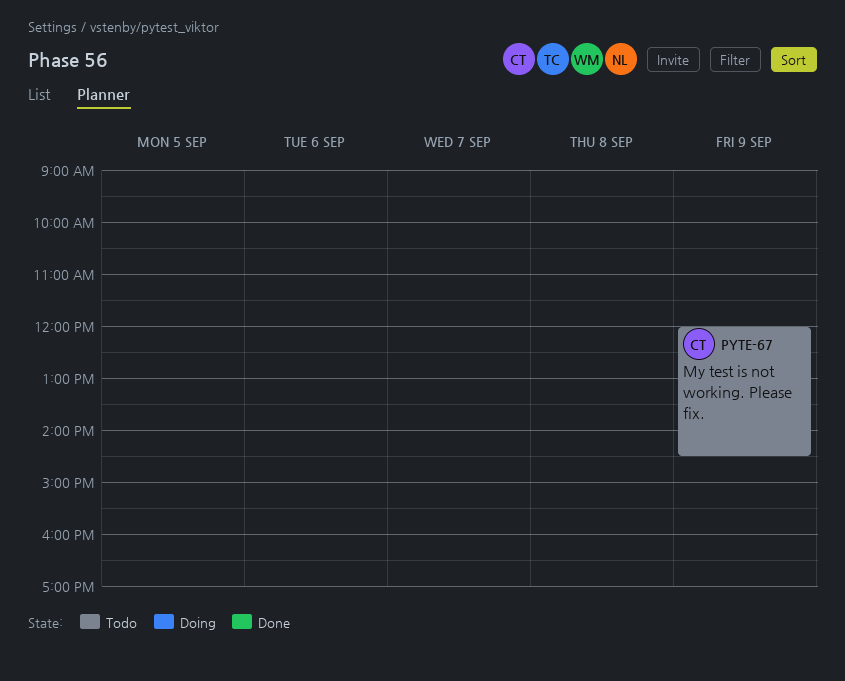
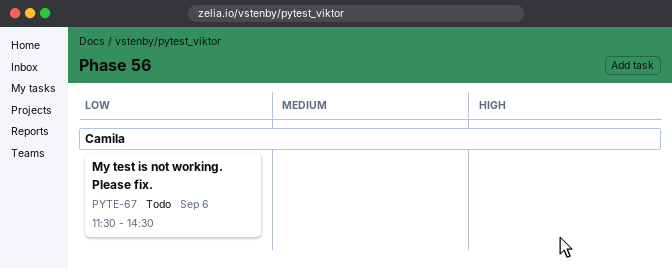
PYTE-67, day: Sep 9 -> Sep 6
PYTE-67, begins: 12:00 -> 11:30

